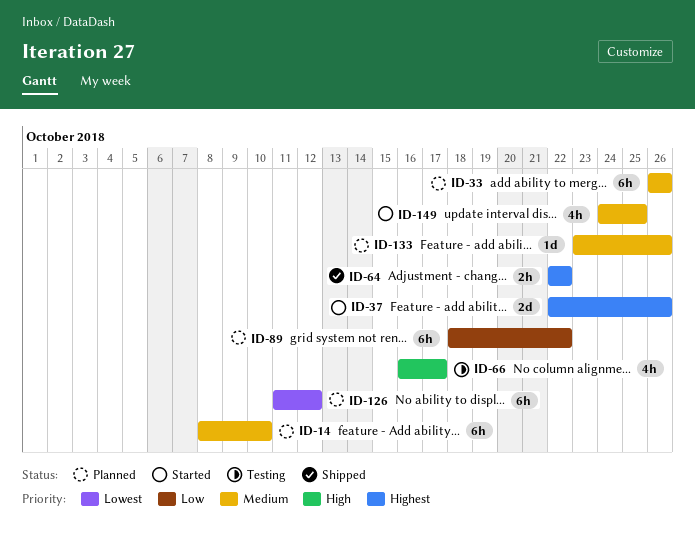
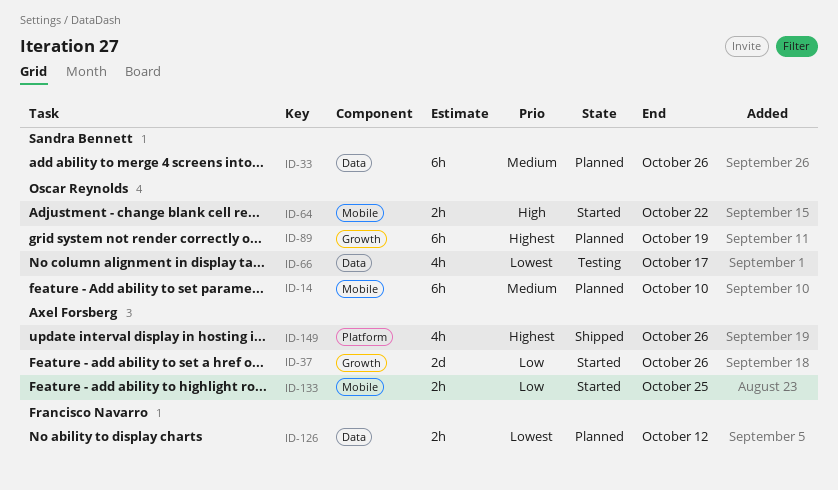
ID-37, priority: Highest -> Low
ID-64, status: Shipped -> Started
ID-64, priority: Highest -> High
ID-66, priority: High -> Lowest
ID-89, priority: Low -> Highest
ID-89, due: Oct 22 -> Oct 19
ID-126, estimate: 6h -> 2h
ID-133, status: Planned -> Started
ID-133, priority: Medium -> Low
ID-133, estimate: 1d -> 2h
ID-133, due: Oct 26 -> Oct 25
ID-149, status: Started -> Shipped
ID-149, priority: Medium -> Highest
ID-149, due: Oct 25 -> Oct 26

